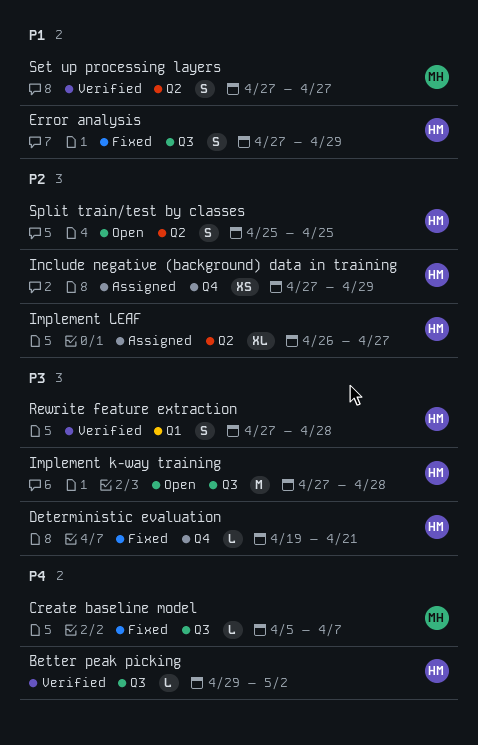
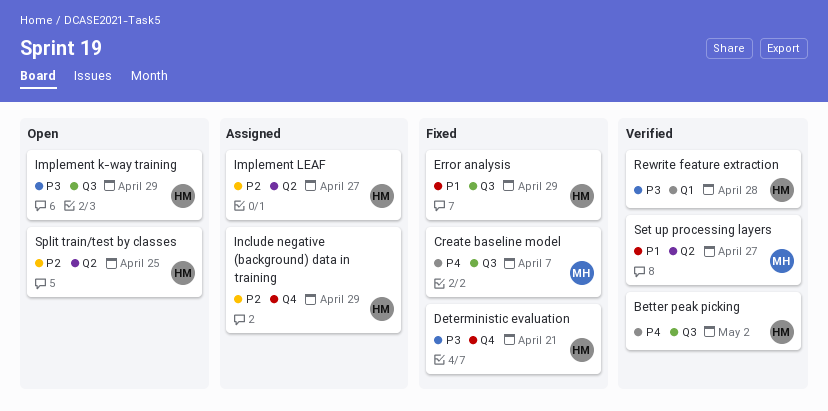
Implement k-way training, due: Apr 28 -> Apr 29

